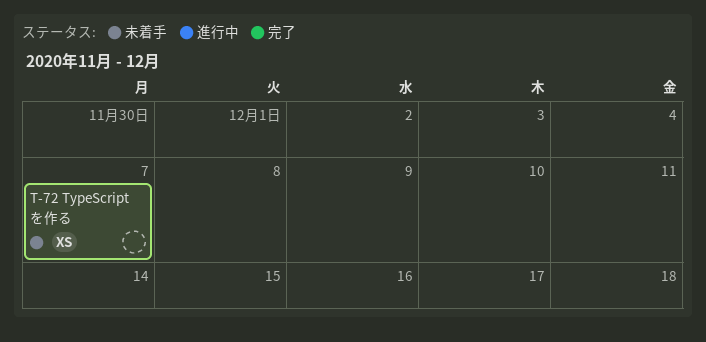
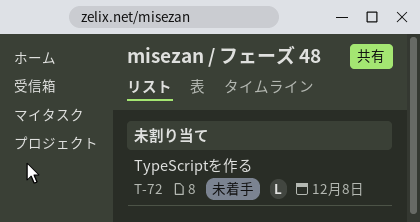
T-72, estimate: XS -> L
T-72, due: Dec 7 -> Dec 8

